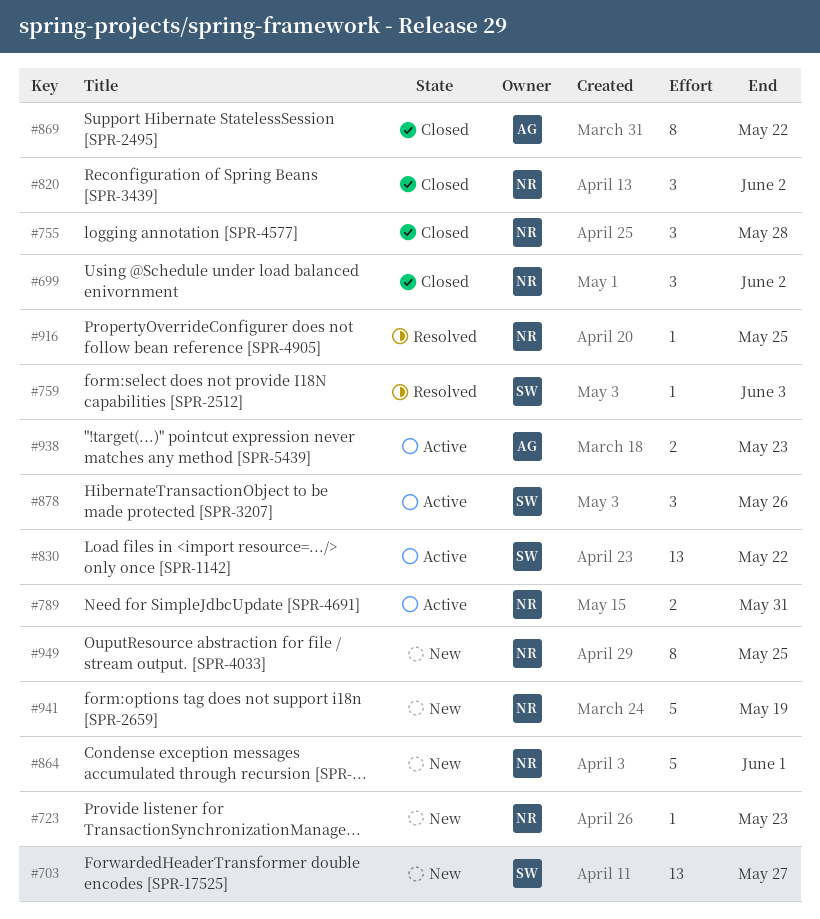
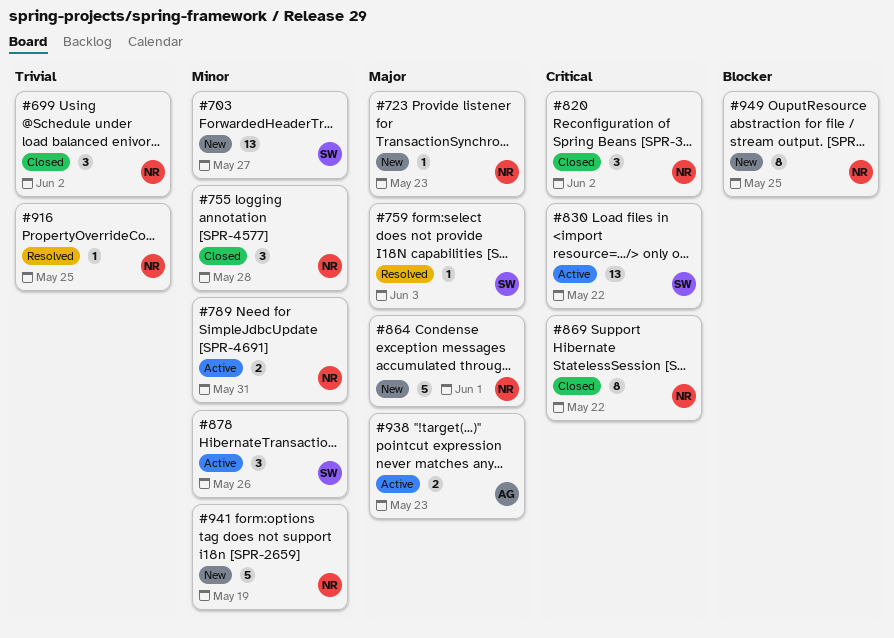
#869, owner: AG -> NR

